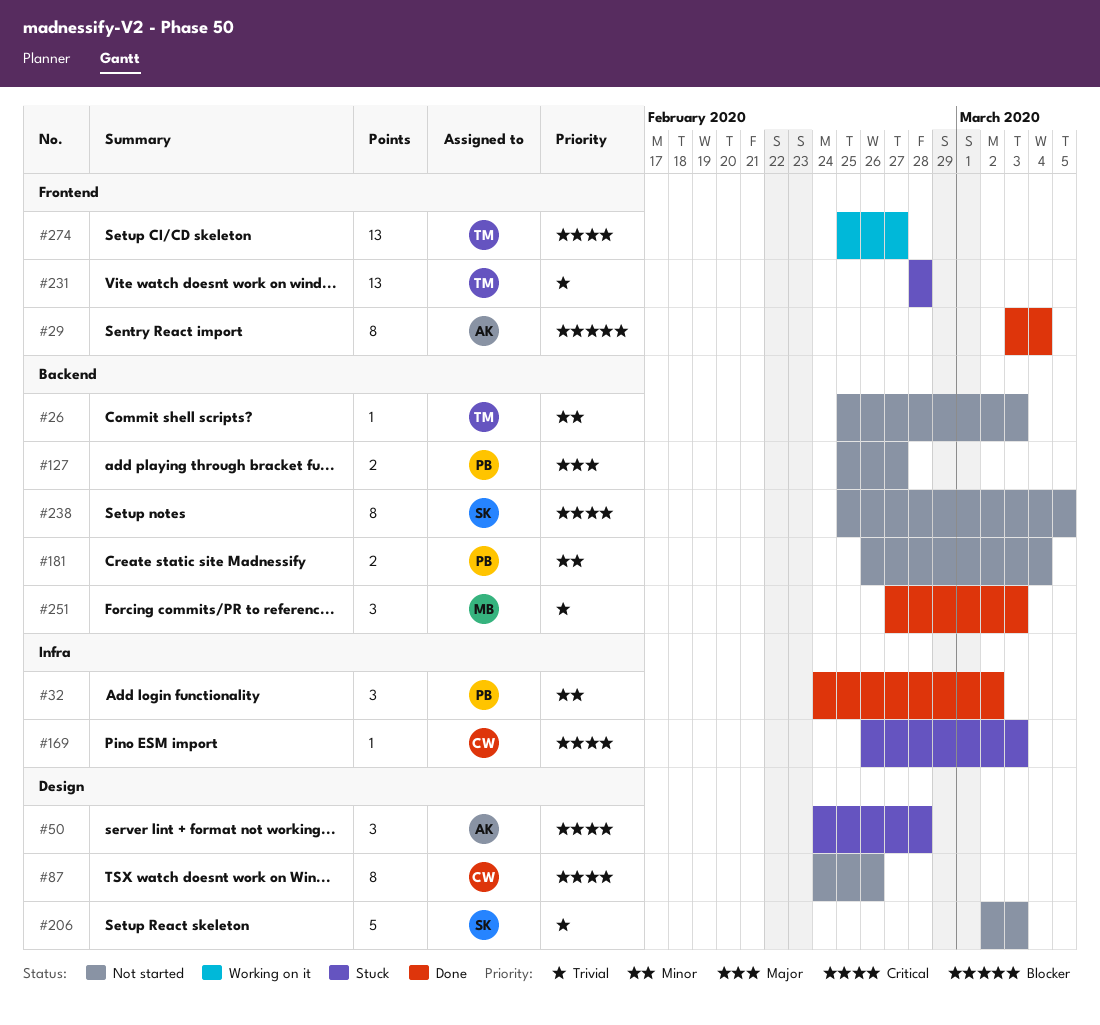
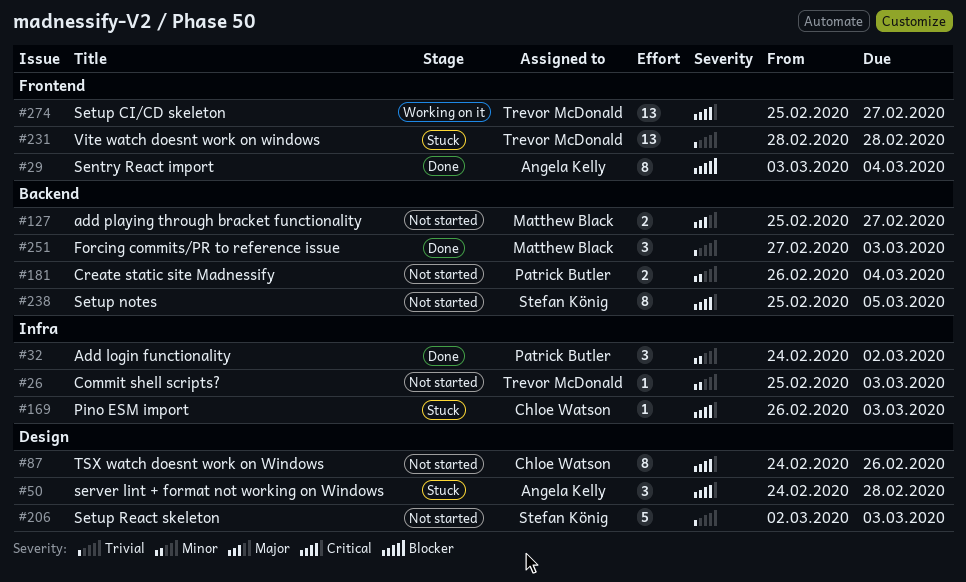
#26, label: Backend -> Infra
#127, owner: Patrick Butler -> Matthew Black

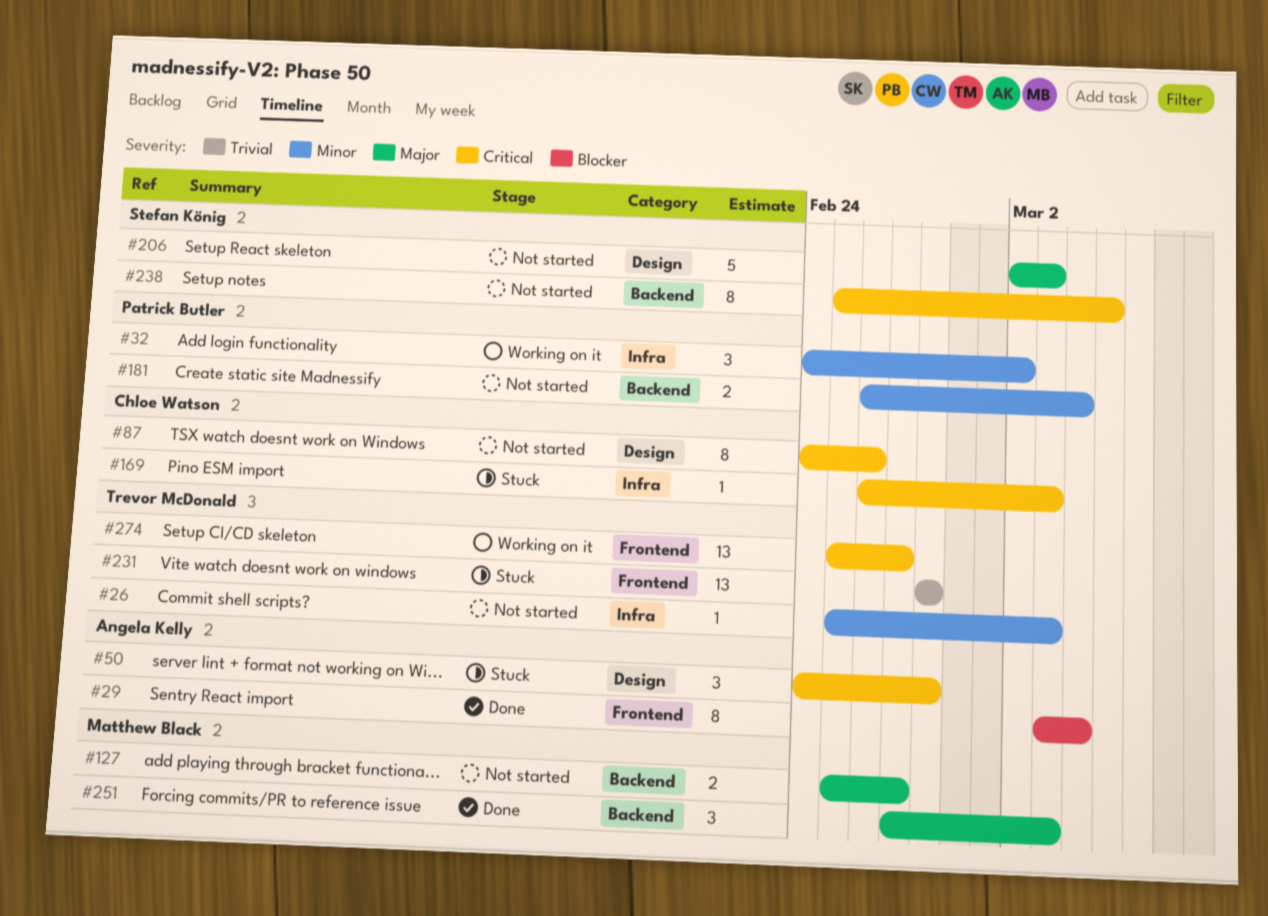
#32, status: Done -> Working on it
#206, priority: Trivial -> Major
#251, priority: Trivial -> Major

